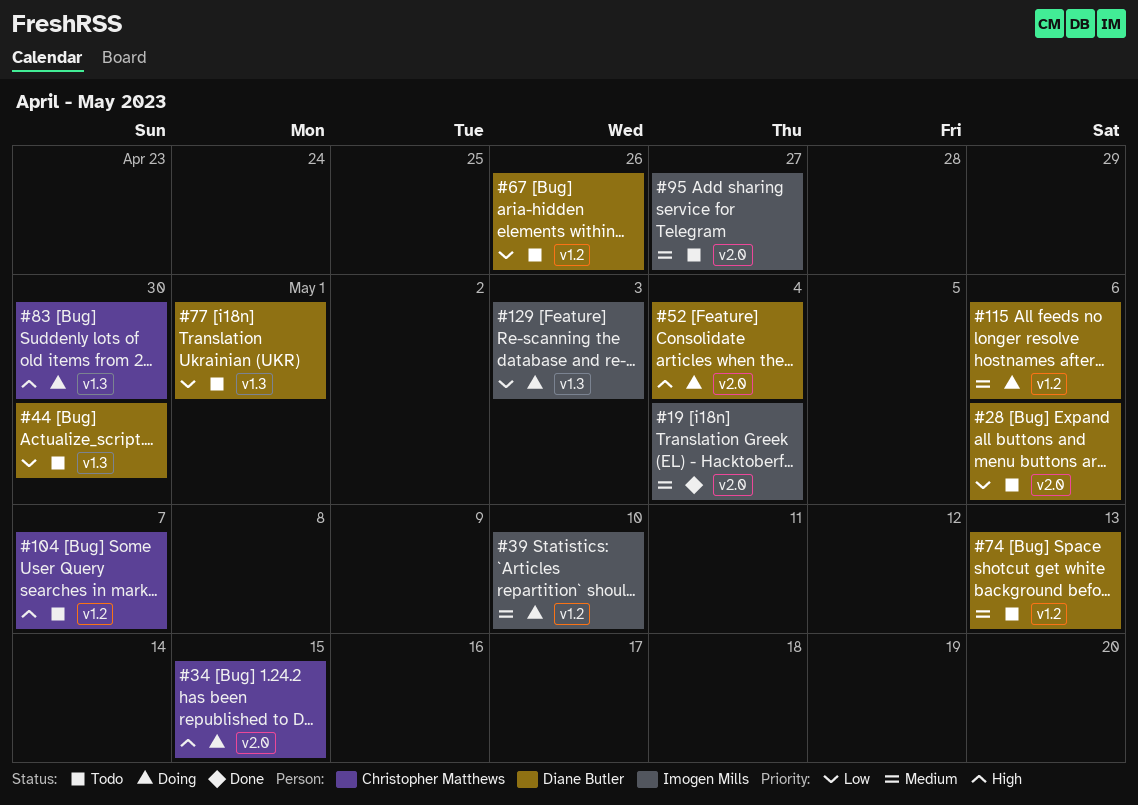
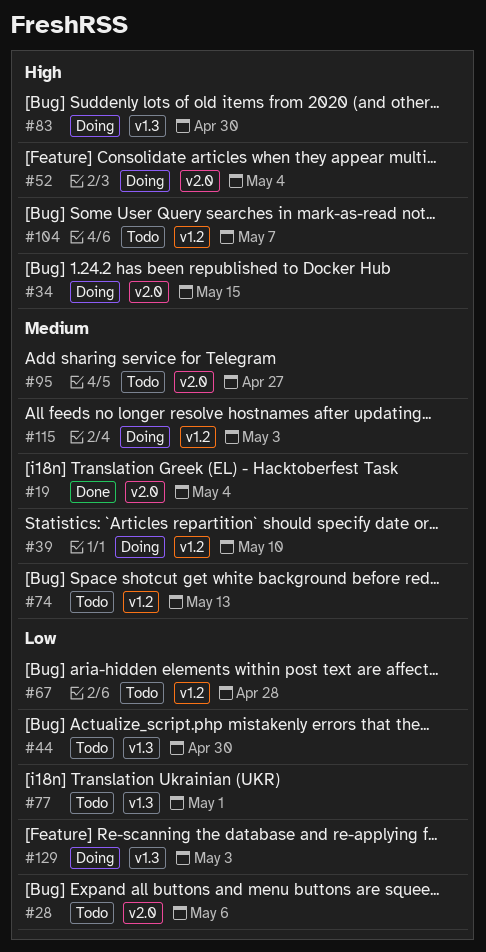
#67, due: Apr 26 -> Apr 28
#115, due: May 6 -> May 3

